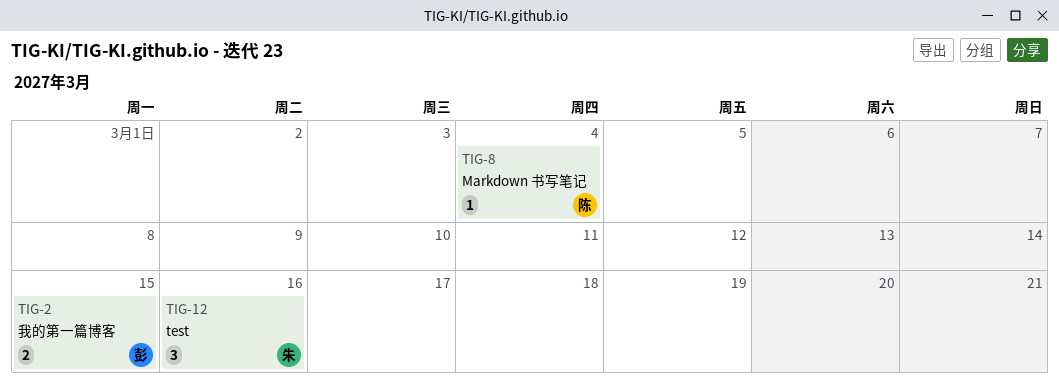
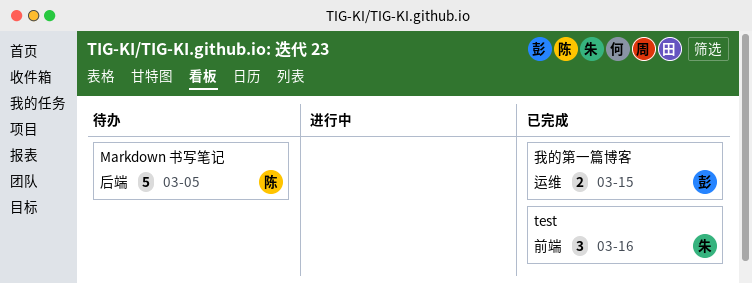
Markdown 书写笔记, estimate: 1 -> 5
Markdown 书写笔记, due: Mar 4 -> Mar 5

